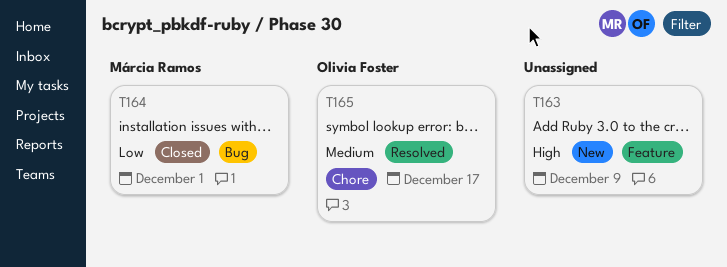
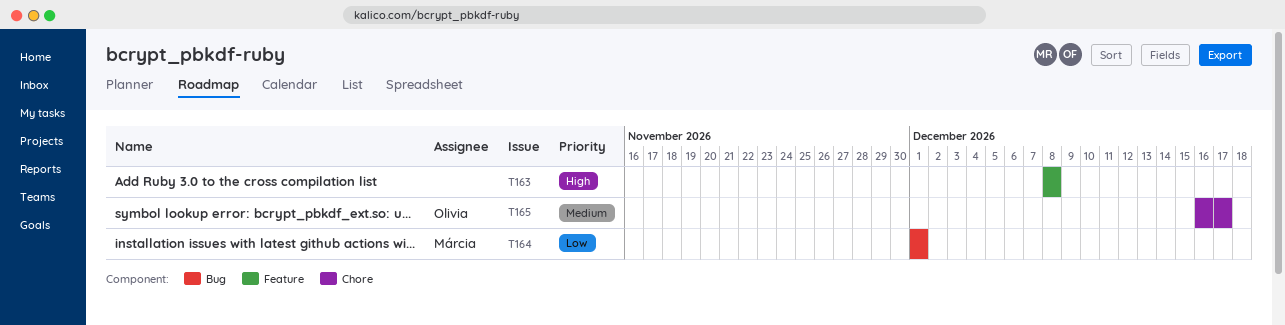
T163, due: Dec 9 -> Dec 8

